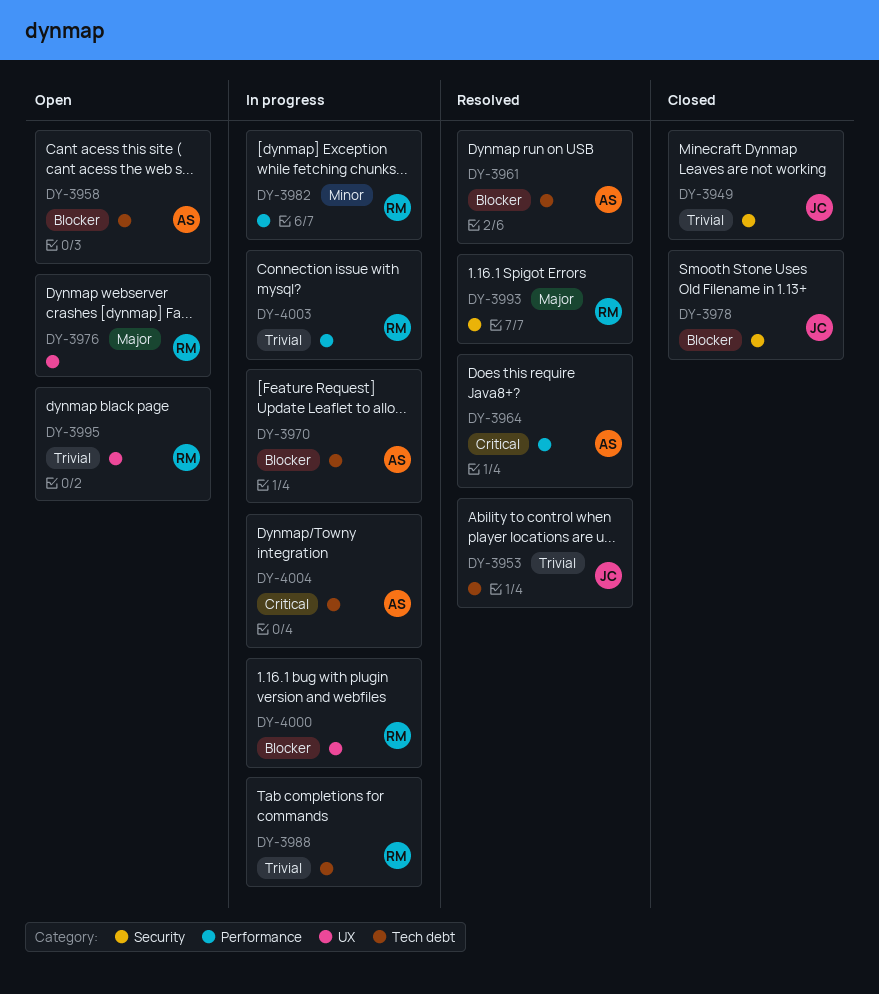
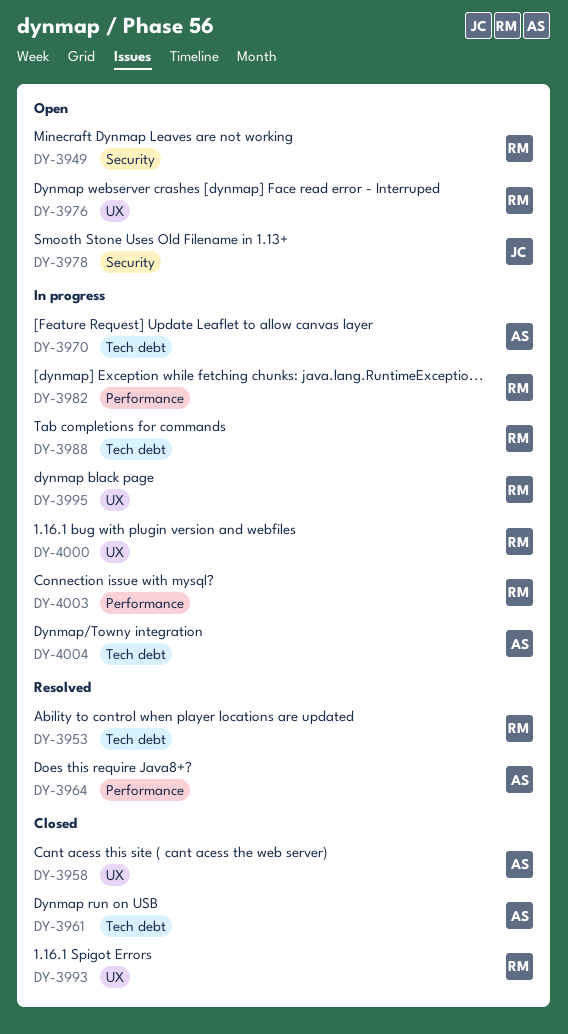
DY-3949, status: Closed -> Open
DY-3949, owner: JC -> RM
DY-3953, owner: JC -> RM
DY-3958, status: Open -> Closed
DY-3958, label: Tech debt -> UX
DY-3961, status: Resolved -> Closed
DY-3978, status: Closed -> Open
DY-3993, status: Resolved -> Closed
DY-3993, label: Security -> UX
DY-3995, status: Open -> In progress

